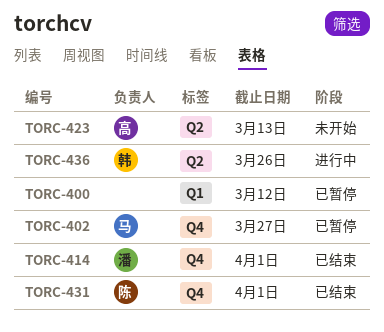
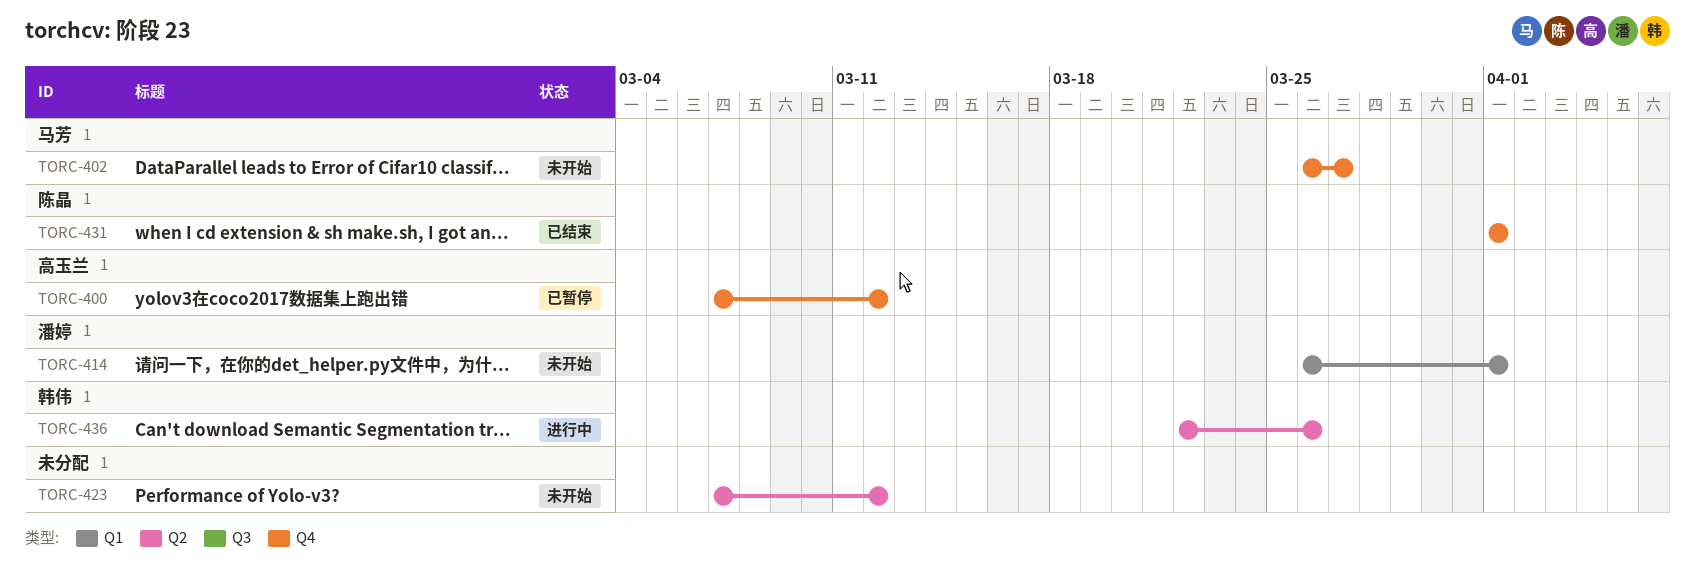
TORC-400, owner: none -> 高玉兰
TORC-400, label: Q1 -> Q4
TORC-402, status: 已暂停 -> 未开始
TORC-414, status: 已结束 -> 未开始
TORC-414, label: Q4 -> Q1
TORC-423, owner: 高玉兰 -> none
TORC-423, due: Mar 13 -> Mar 12

